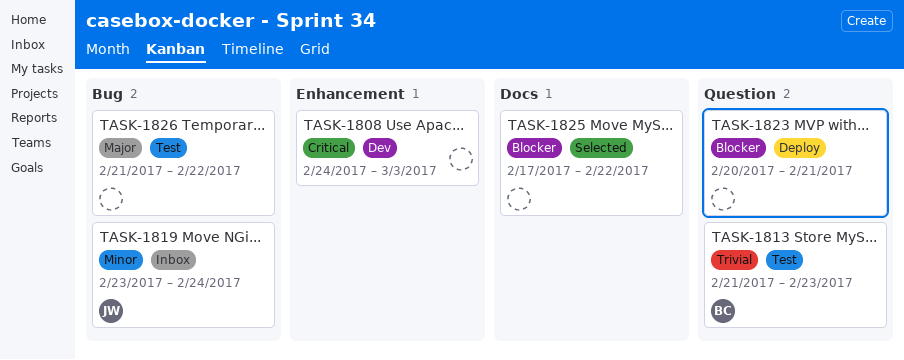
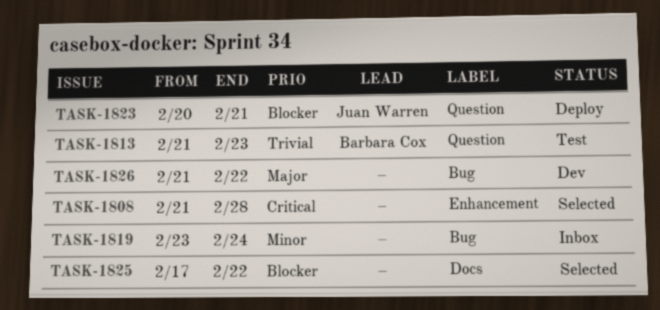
TASK-1808, status: Dev -> Selected
TASK-1808, start: Feb 24 -> Feb 21
TASK-1808, due: Mar 3 -> Feb 28
TASK-1819, owner: Juan Warren -> none
TASK-1823, owner: none -> Juan Warren
TASK-1826, status: Test -> Dev

